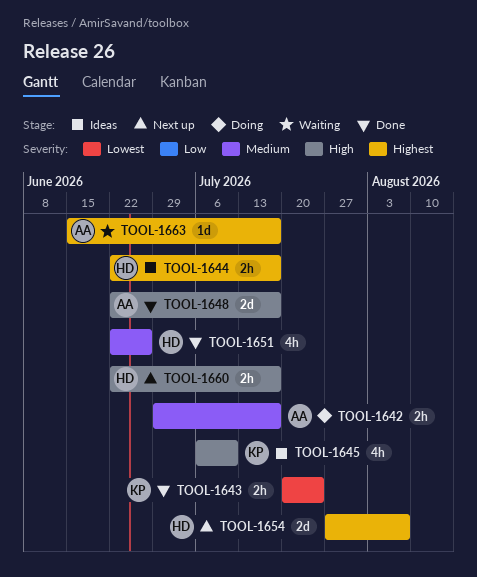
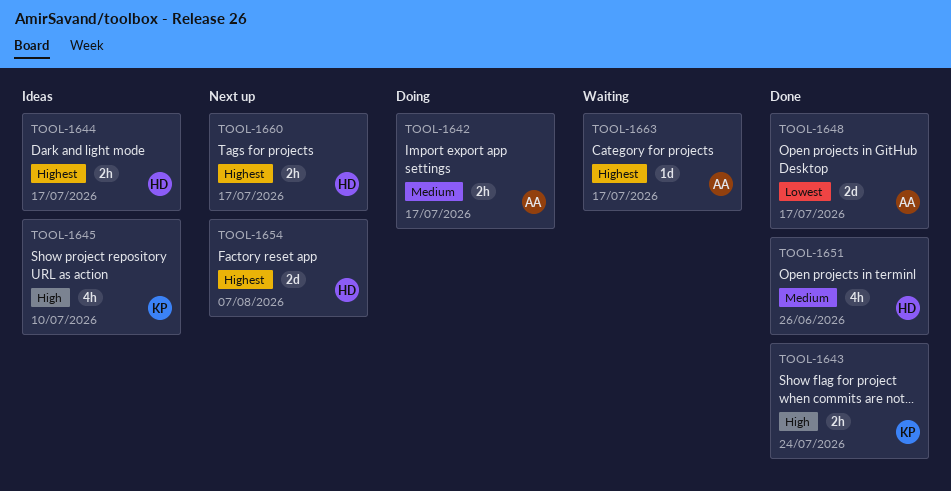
TOOL-1643, priority: Lowest -> High
TOOL-1648, priority: High -> Lowest
TOOL-1660, priority: High -> Highest

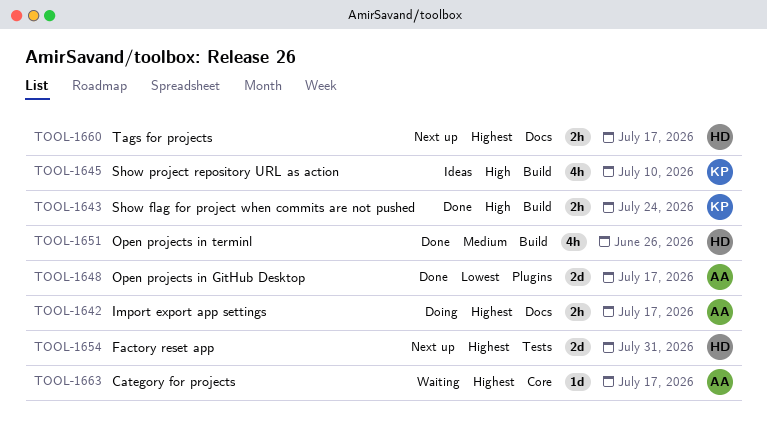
TOOL-1642, priority: Medium -> Highest
TOOL-1644: present -> none
TOOL-1654, due: Aug 7 -> Jul 31

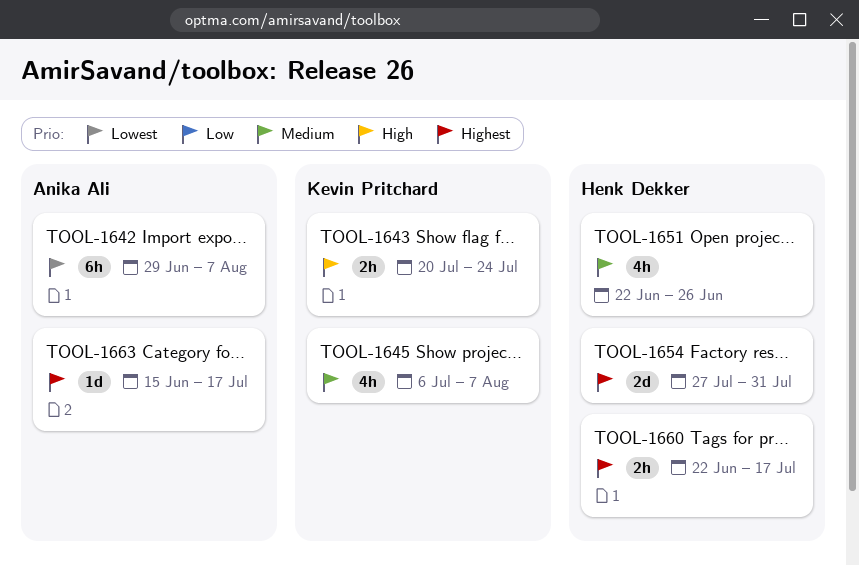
TOOL-1642, priority: Highest -> Lowest
TOOL-1642, estimate: 2h -> 6h
TOOL-1642, due: Jul 17 -> Aug 7
TOOL-1645, priority: High -> Medium
TOOL-1645, due: Jul 10 -> Aug 7
TOOL-1648: present -> none

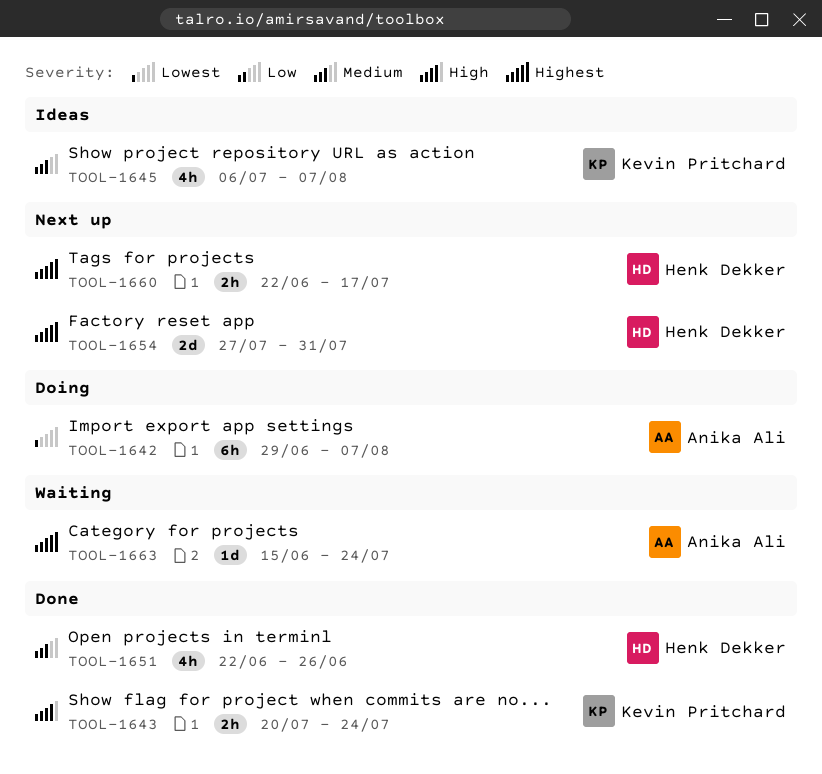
TOOL-1663, due: Jul 17 -> Jul 24

